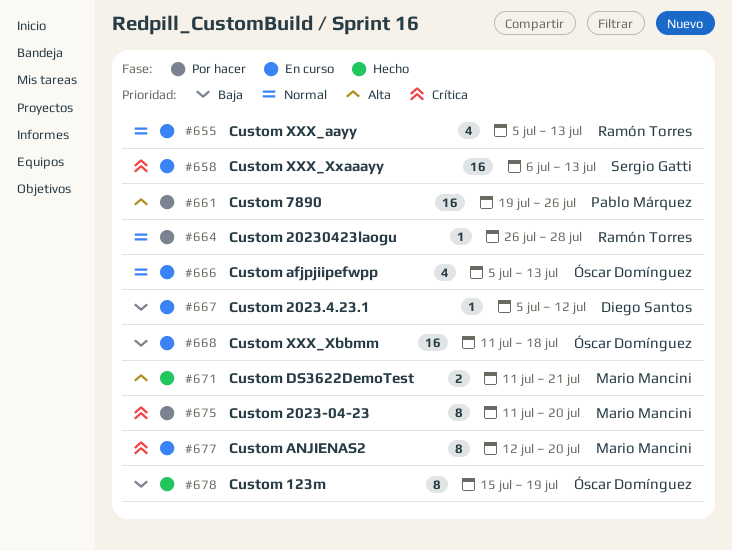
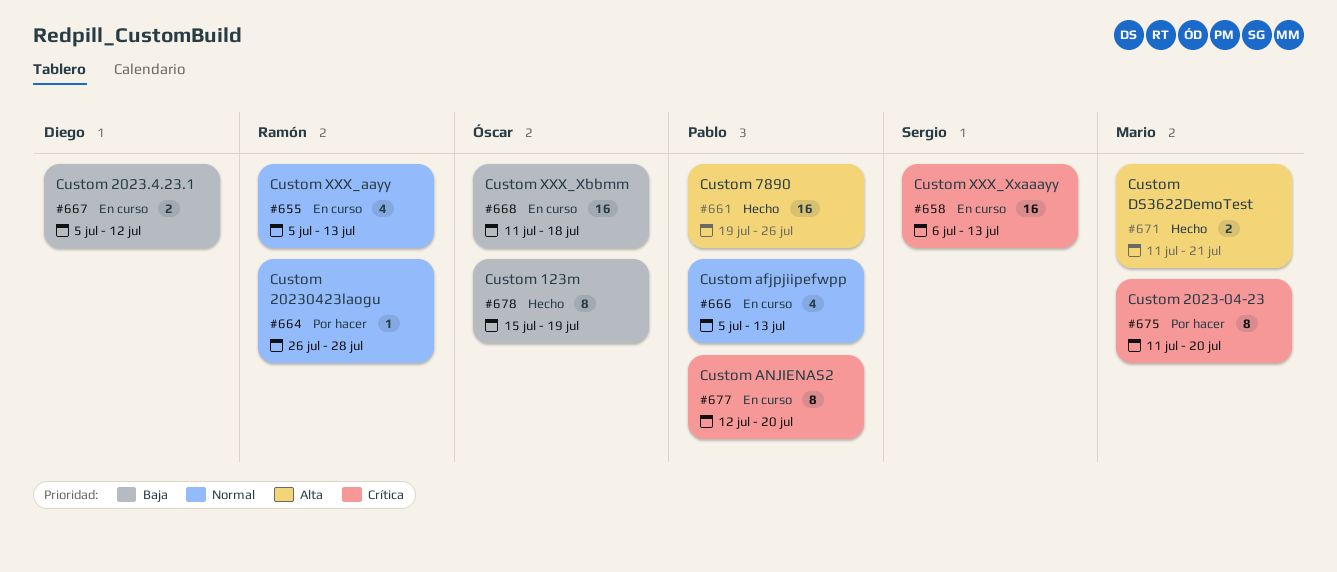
#661, status: Por hacer -> Hecho
#666, owner: Óscar Domínguez -> Pablo Márquez
#667, estimate: 1 -> 2
#677, owner: Mario Mancini -> Pablo Márquez

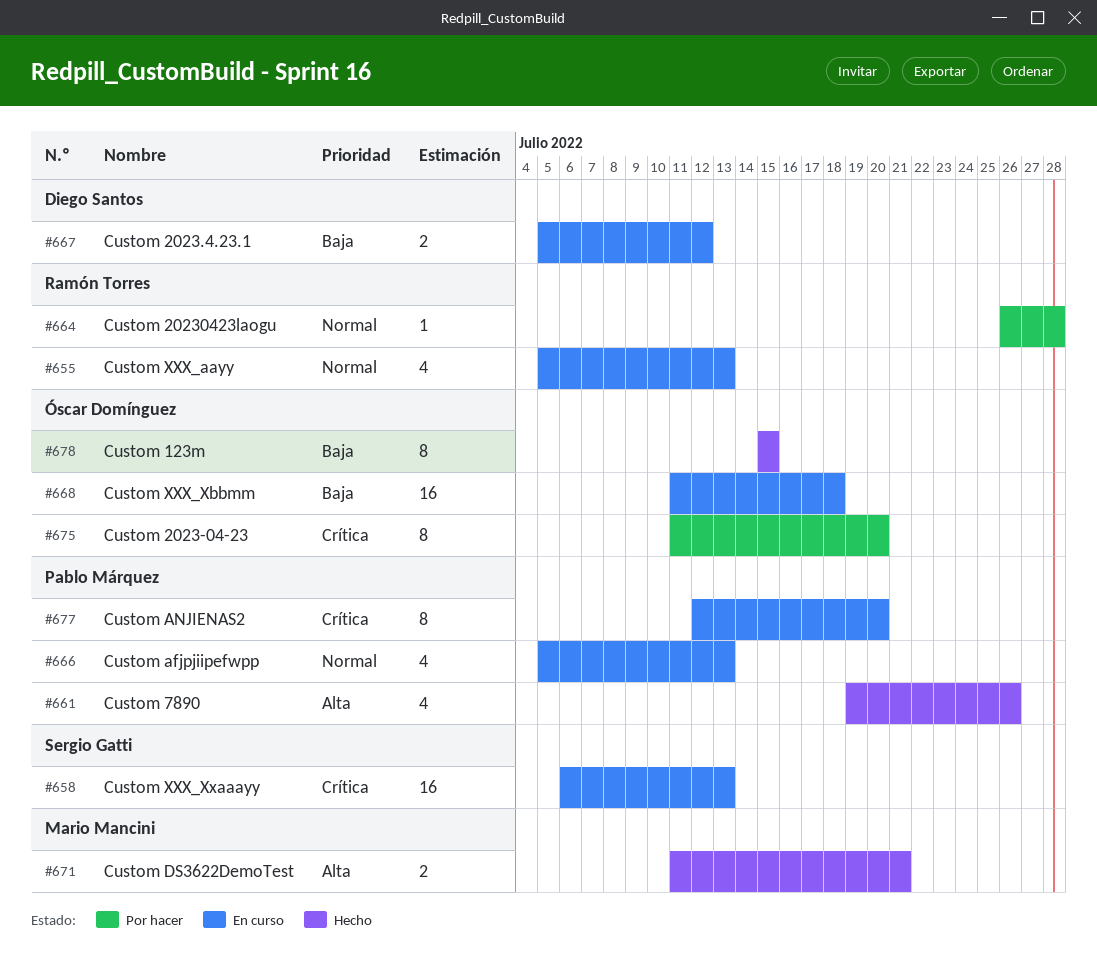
#661, estimate: 16 -> 4
#675, owner: Mario Mancini -> Óscar Domínguez
#678, due: Jul 19 -> Jul 15

